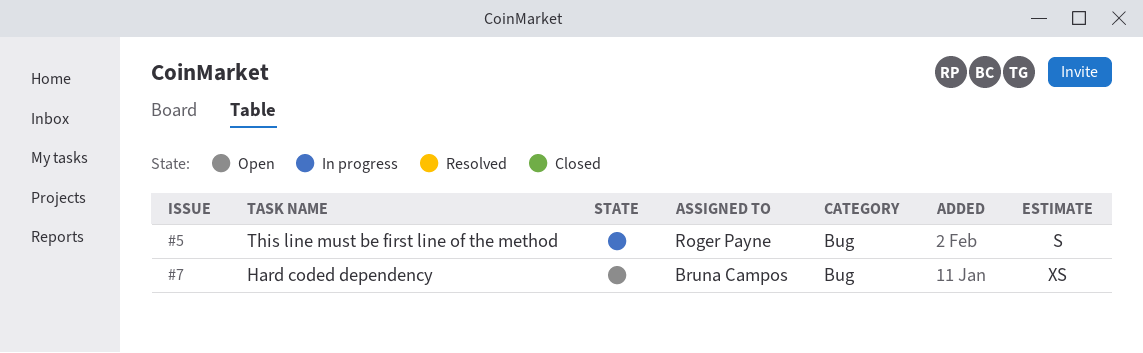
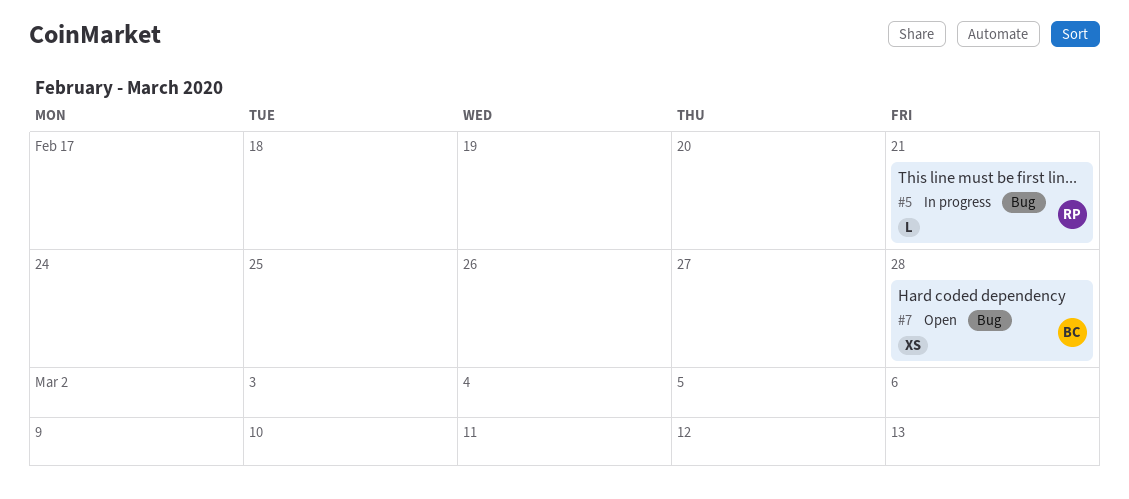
#5, estimate: S -> L

